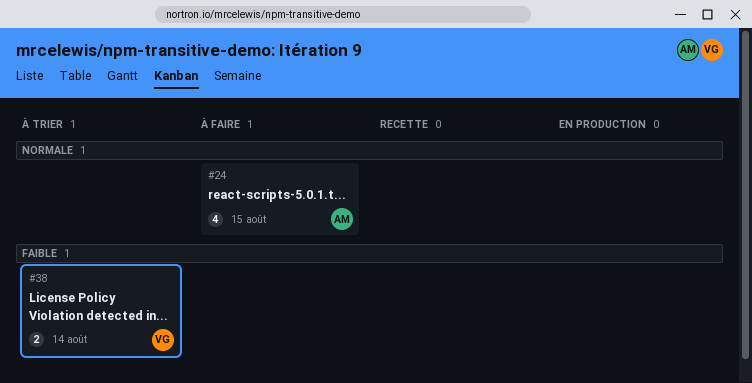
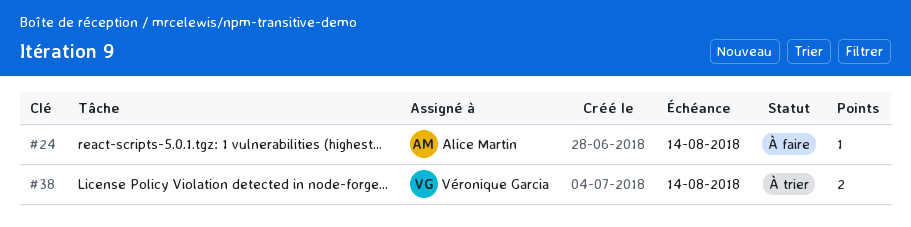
#24, estimate: 4 -> 1
#24, due: Aug 15 -> Aug 14

